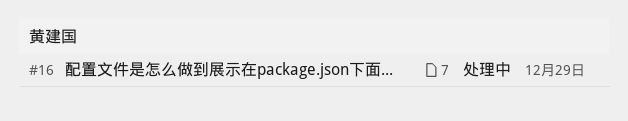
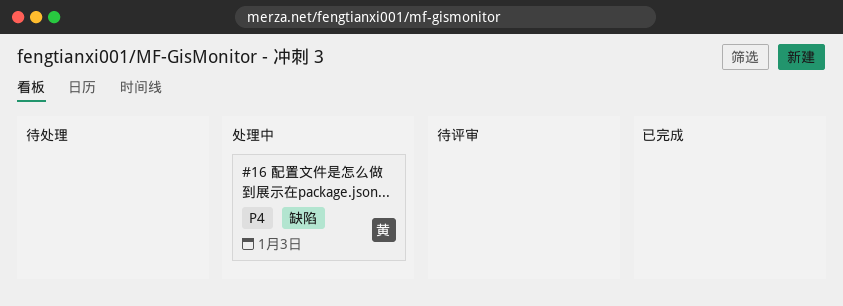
#16, due: Dec 29 -> Jan 3

